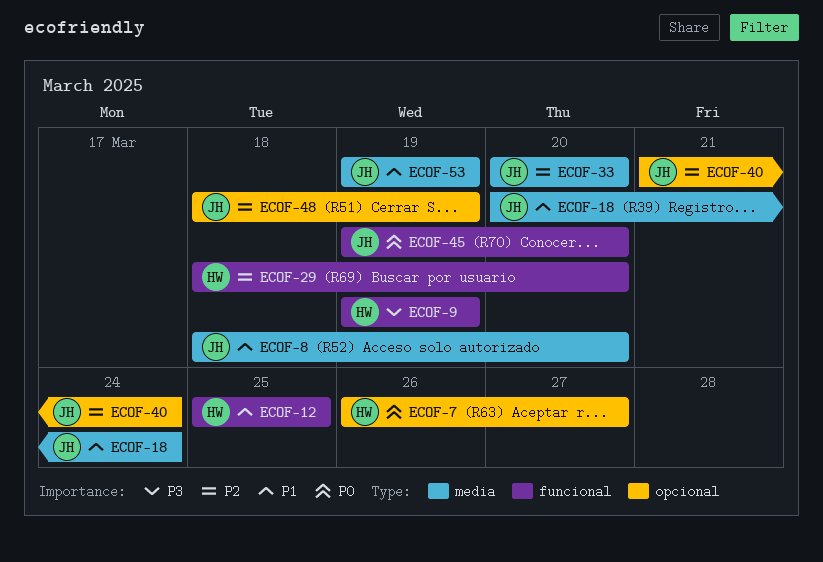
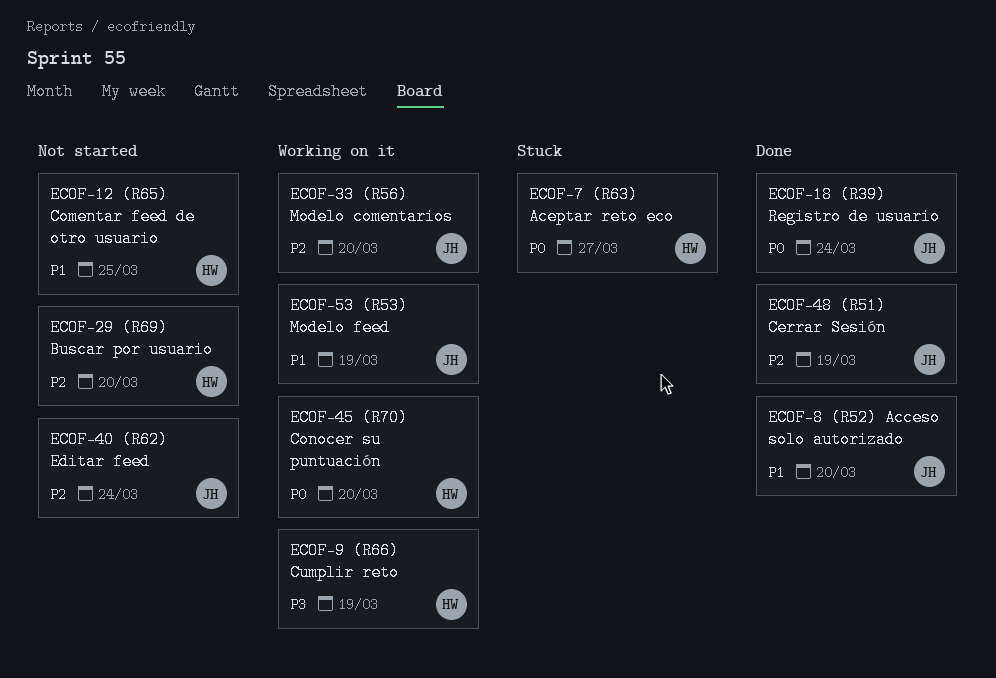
ECOF-18, priority: P1 -> P0
ECOF-45, owner: JH -> HW

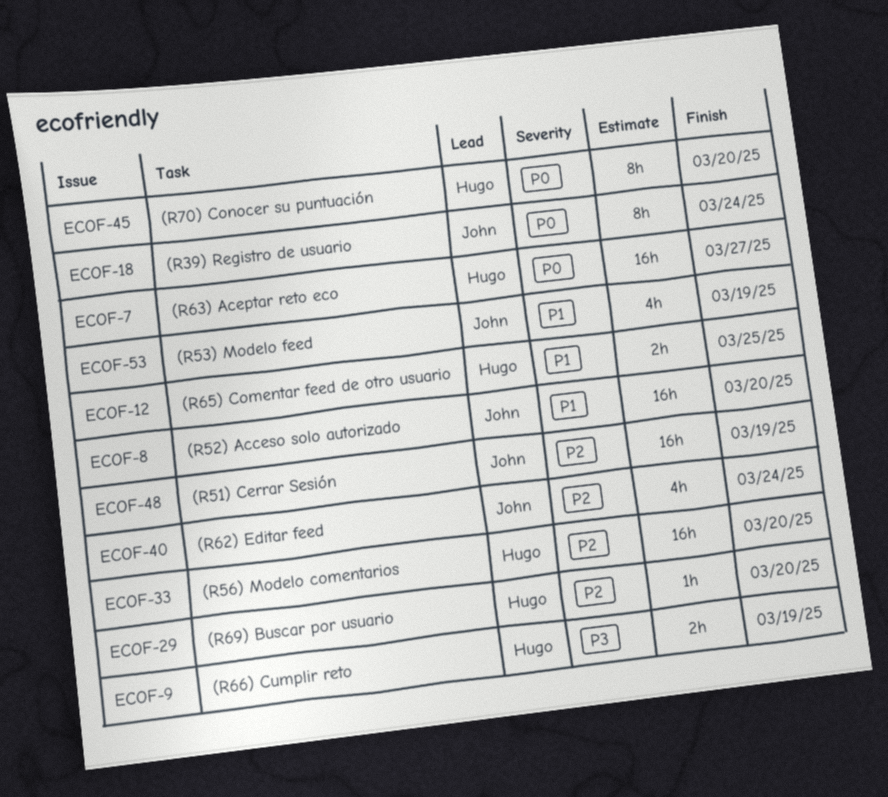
ECOF-33, owner: John -> Hugo

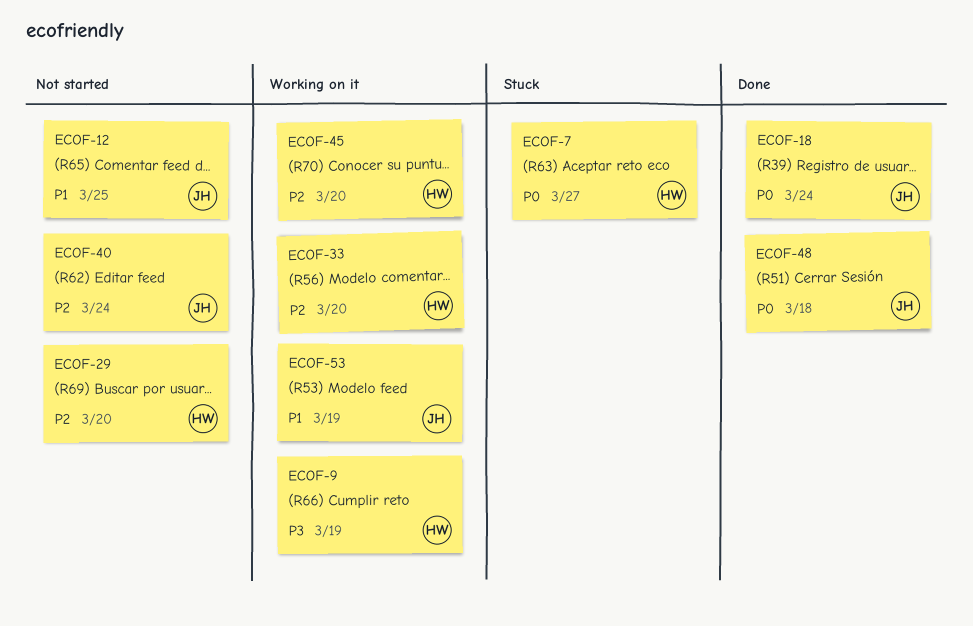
ECOF-8: present -> none
ECOF-12, owner: Hugo -> John
ECOF-45, priority: P0 -> P2
ECOF-48, priority: P2 -> P0
ECOF-48, due: Mar 19 -> Mar 18

